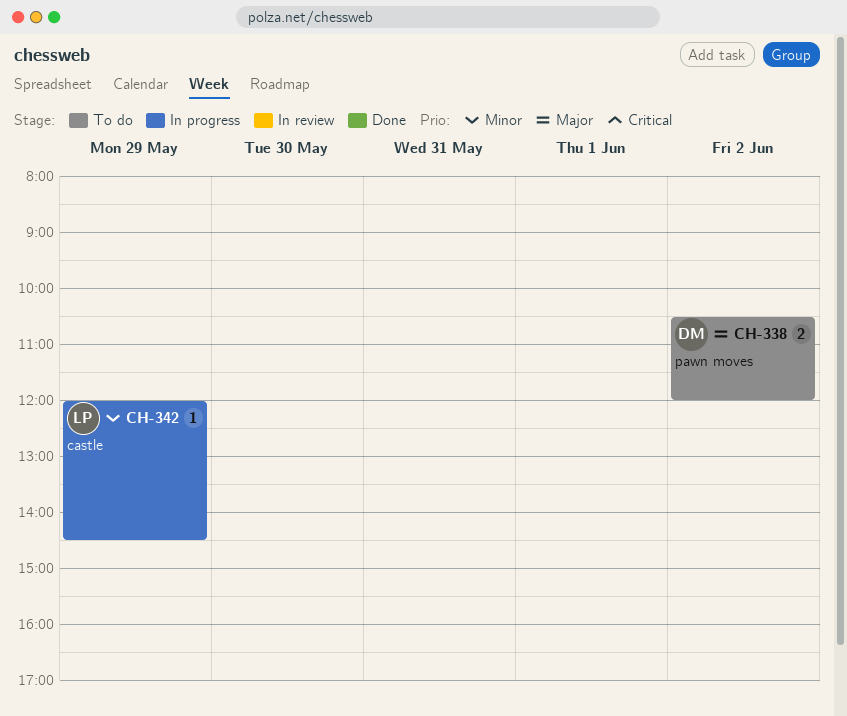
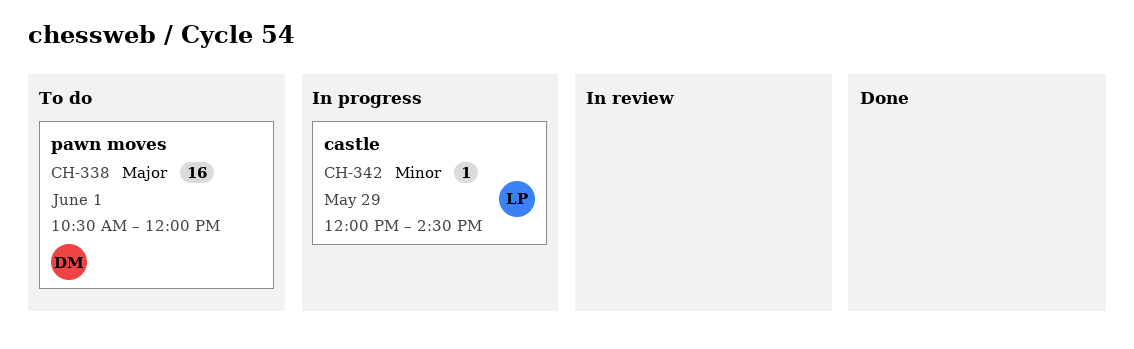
CH-338, estimate: 2 -> 16
CH-338, day: Jun 2 -> Jun 1

